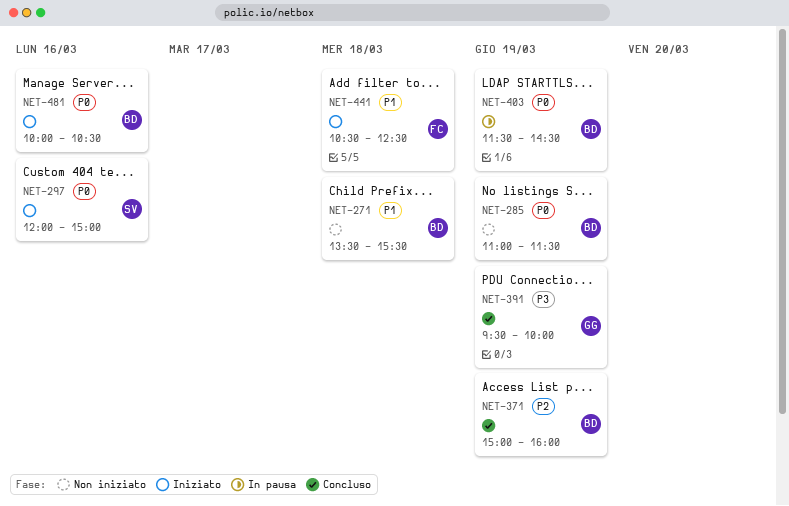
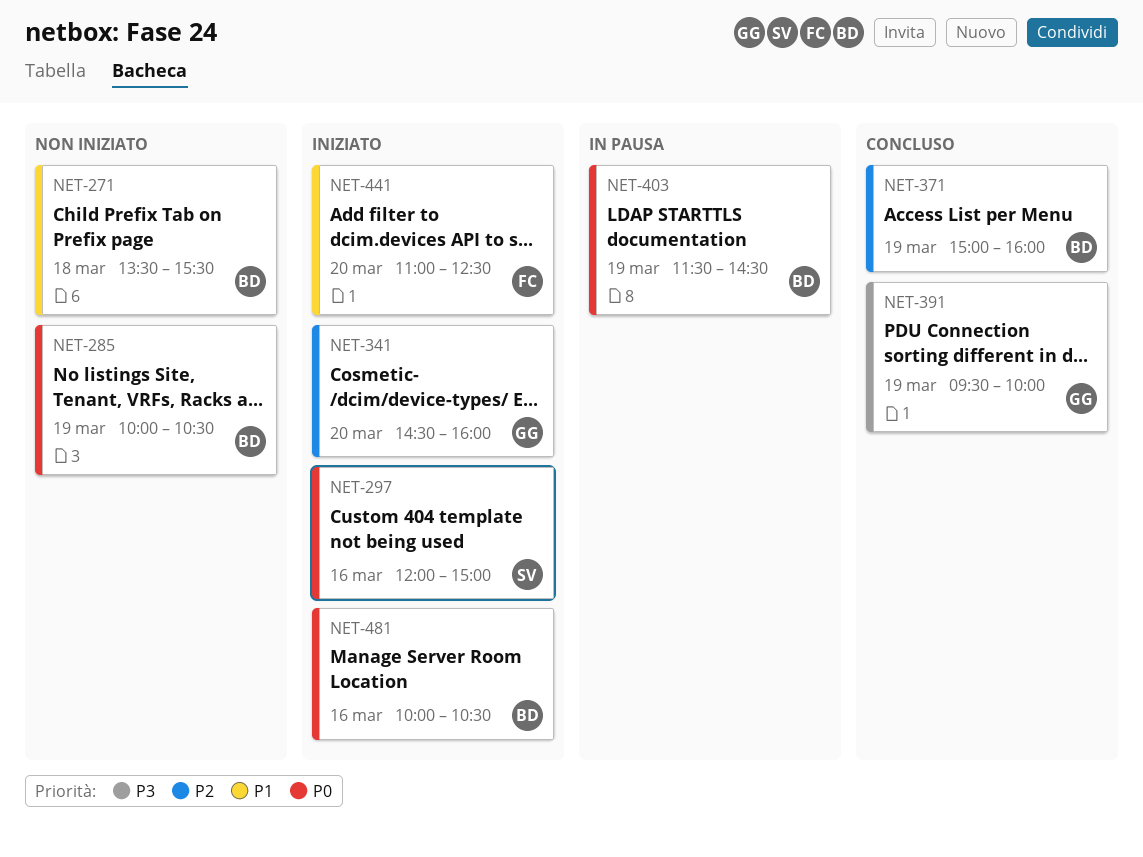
NET-285, begins: 11:00 -> 10:00
NET-285, ends: 11:30 -> 10:30
NET-341: none -> present
NET-441, day: Mar 18 -> Mar 20
NET-441, begins: 10:30 -> 11:00

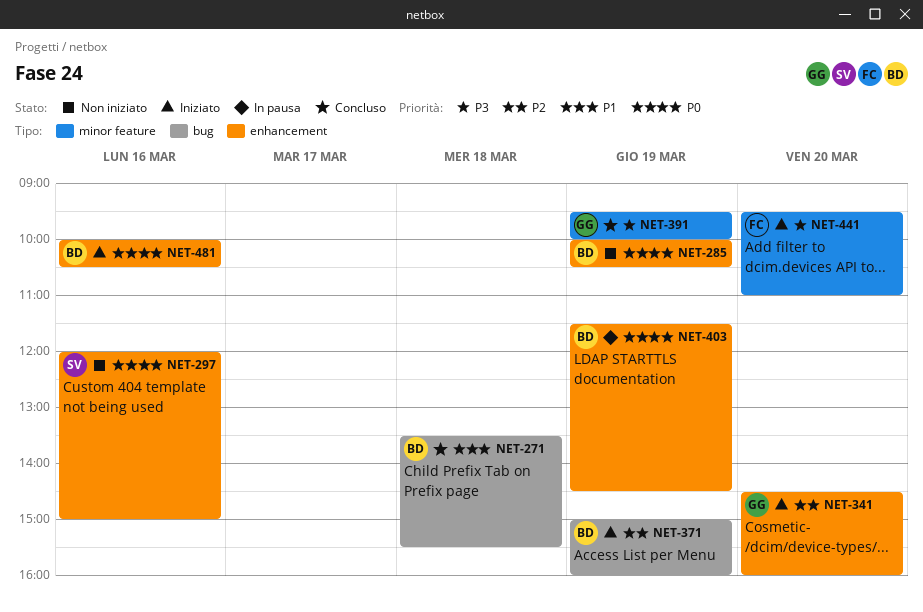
NET-271, status: Non iniziato -> Concluso
NET-297, status: Iniziato -> Non iniziato
NET-371, status: Concluso -> Iniziato
NET-441, priority: P1 -> P3
NET-441, begins: 11:00 -> 09:30
NET-441, ends: 12:30 -> 11:00

